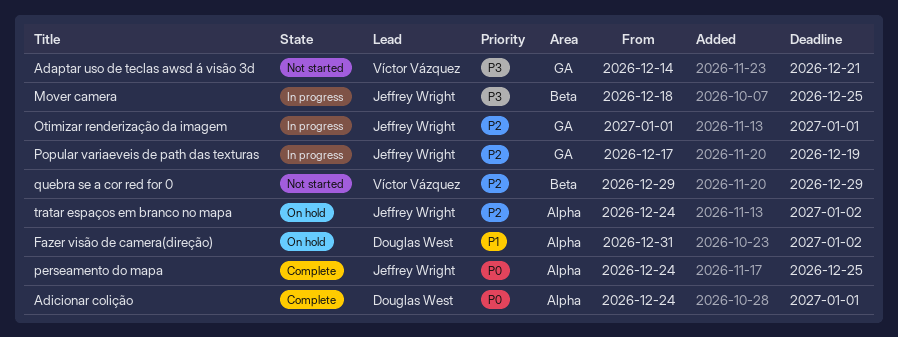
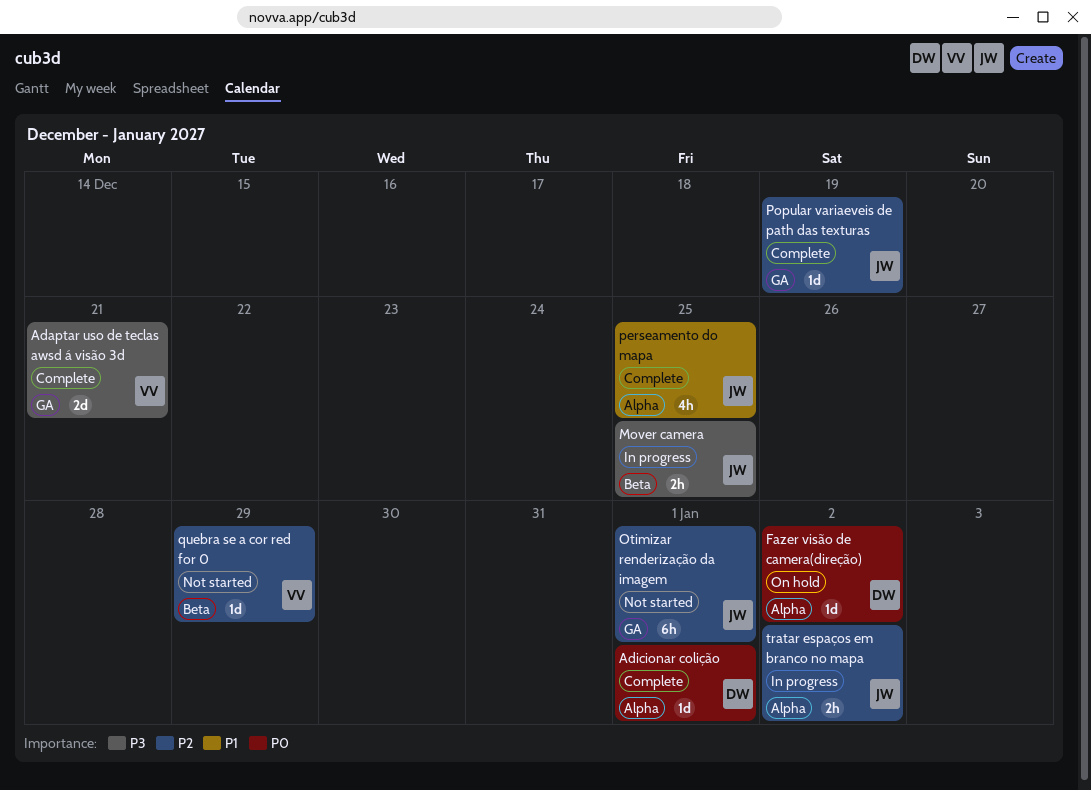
Adaptar uso de teclas awsd á visão 3d, status: Not started -> Complete
Fazer visão de camera(direção), priority: P1 -> P0
Otimizar renderização da imagem, status: In progress -> Not started
perseamento do mapa, priority: P0 -> P1
Popular variaeveis de path das texturas, status: In progress -> Complete
tratar espaços em branco no mapa, status: On hold -> In progress

